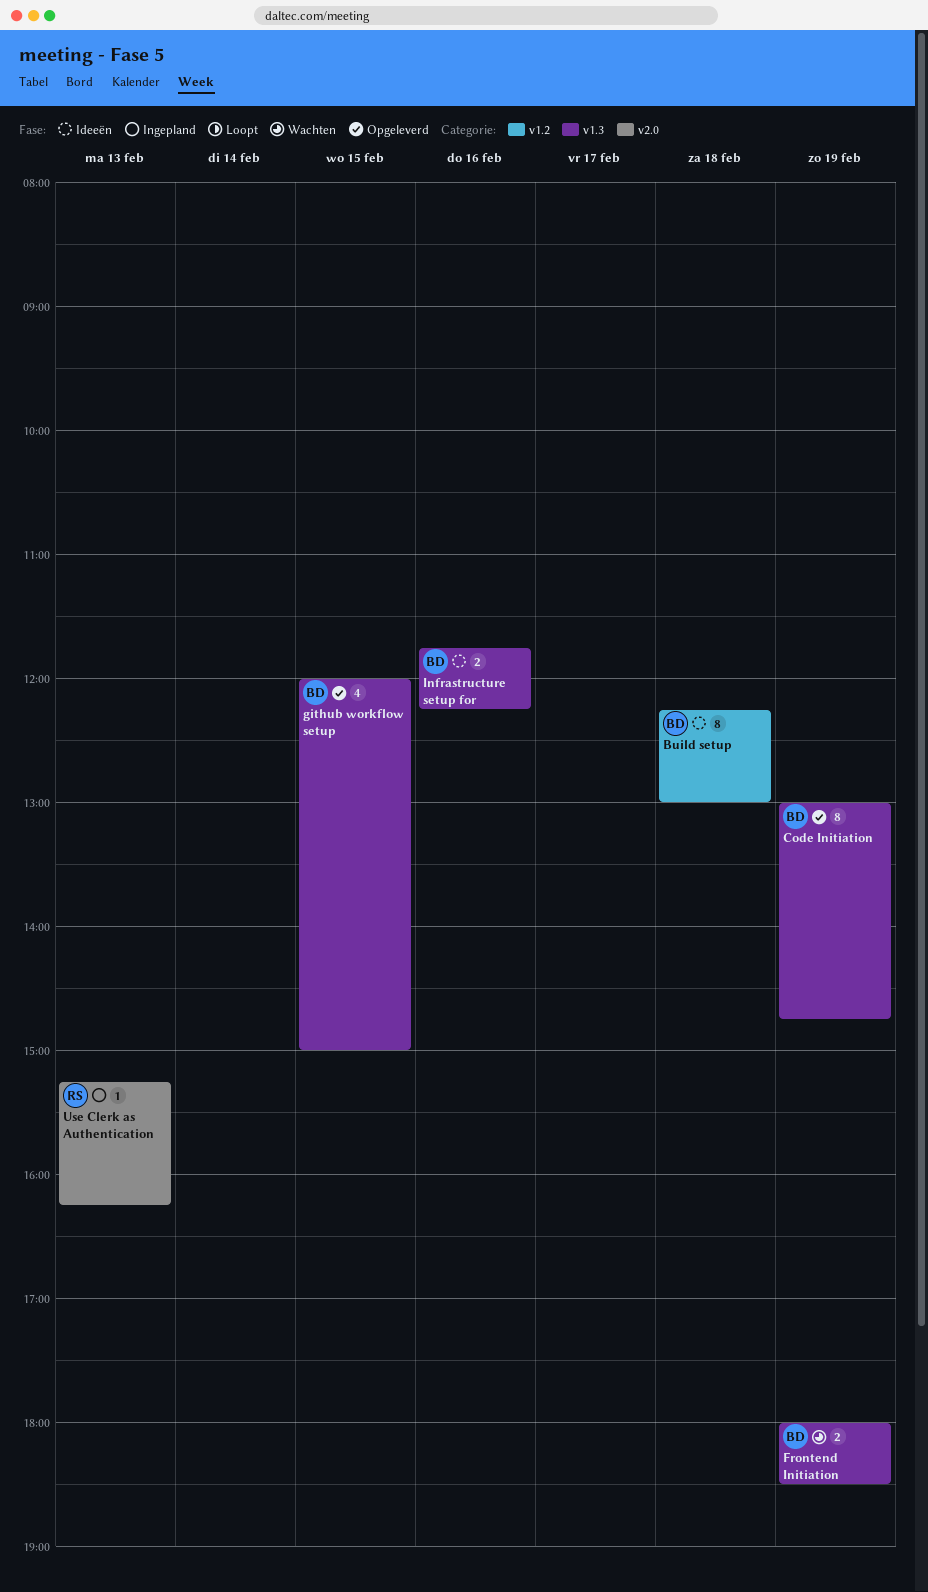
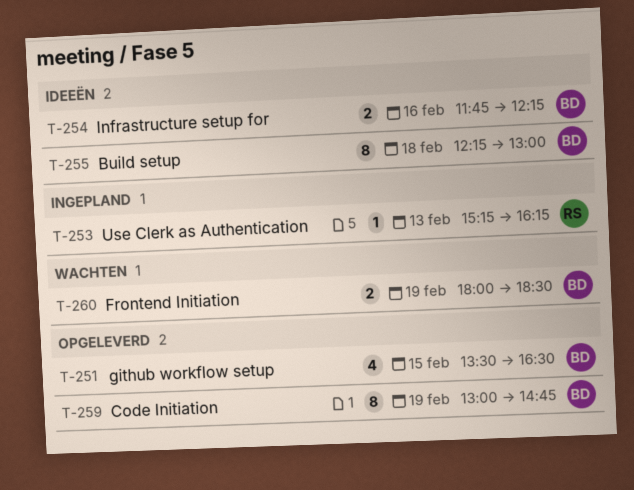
github workflow setup, begins: 12:00 -> 13:30
github workflow setup, ends: 15:00 -> 16:30

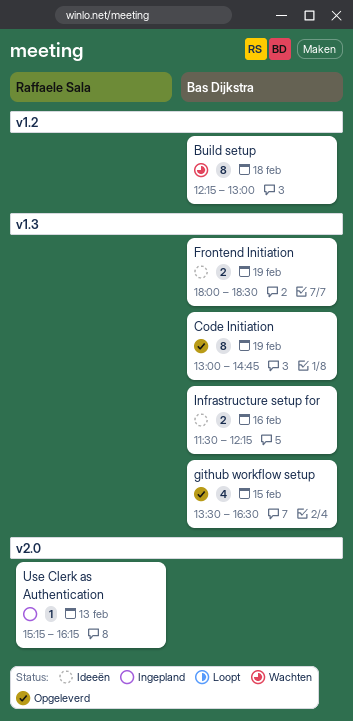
Build setup, status: Ideeën -> Wachten
Frontend Initiation, status: Wachten -> Ideeën
Infrastructure setup for, begins: 11:45 -> 11:30

